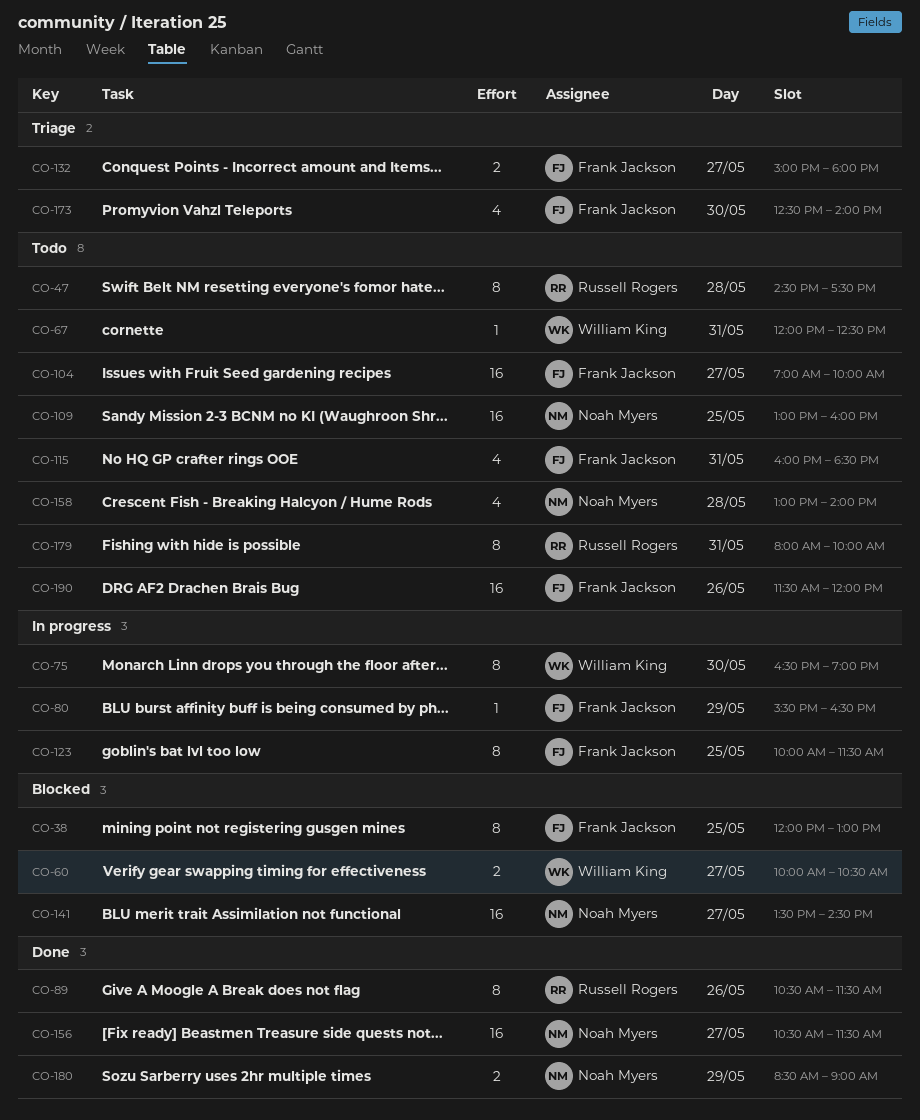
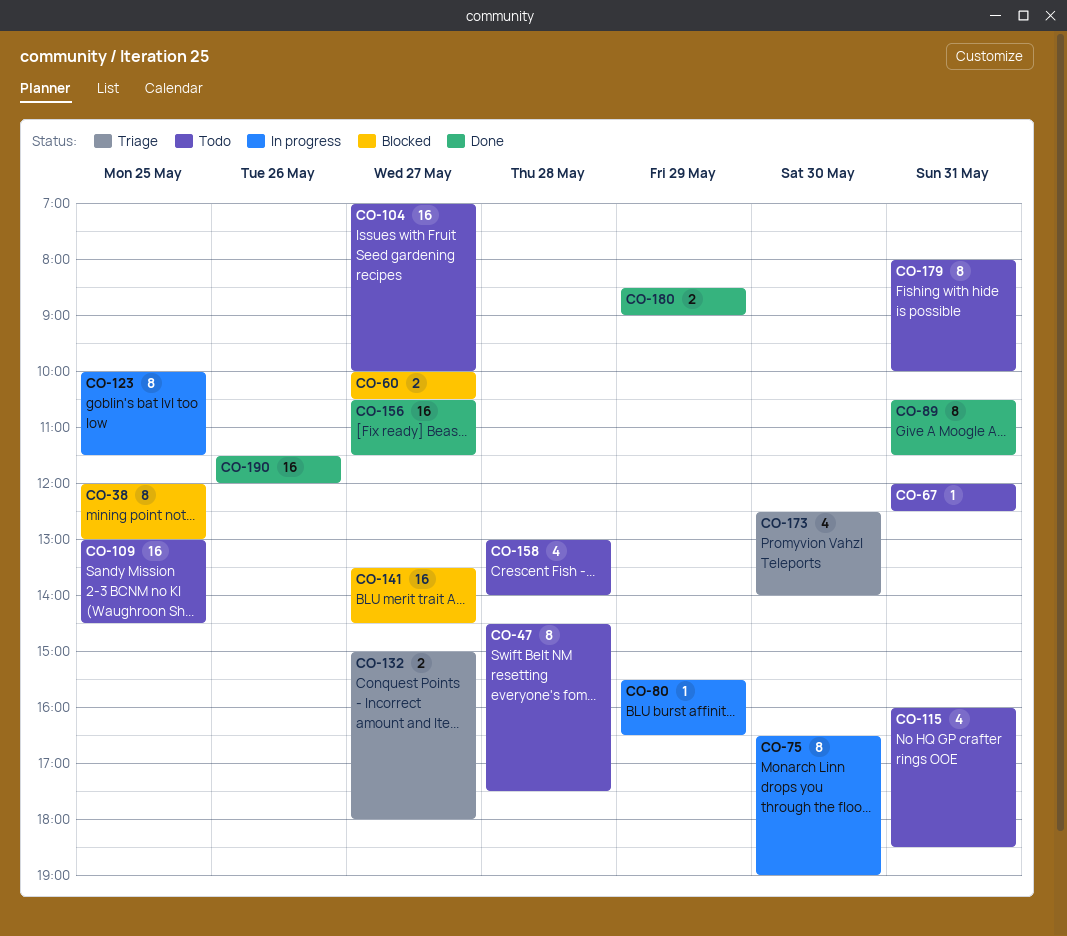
CO-89, day: May 26 -> May 31
CO-109, ends: 16:00 -> 14:30
CO-190, status: Todo -> Done

